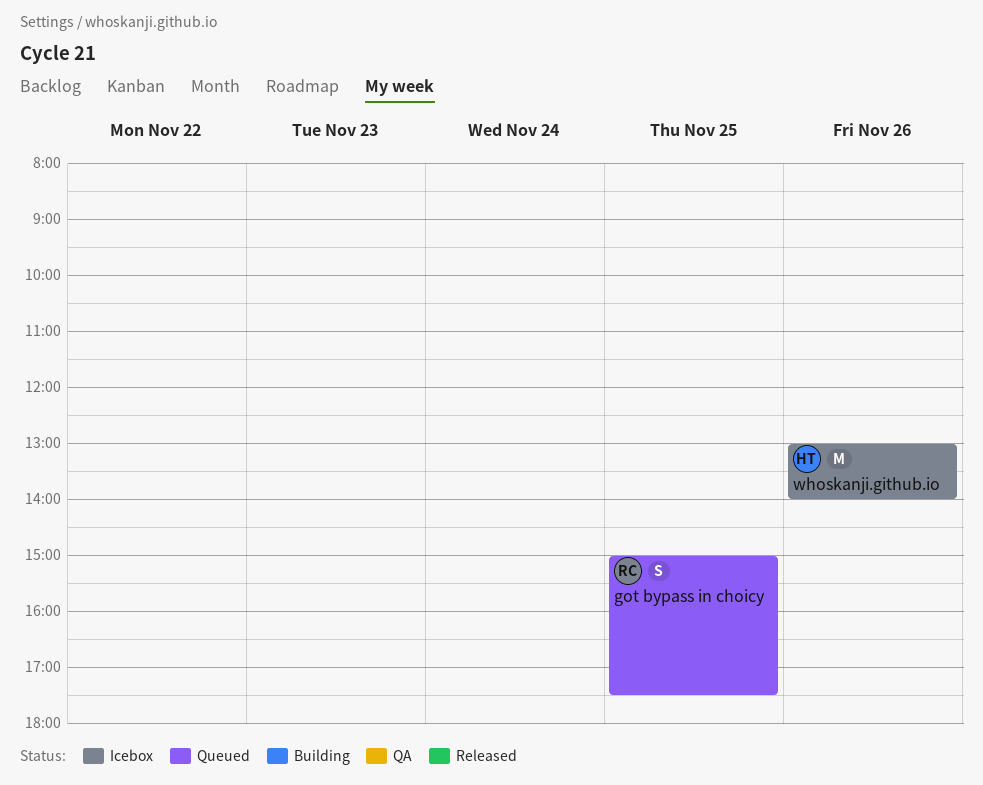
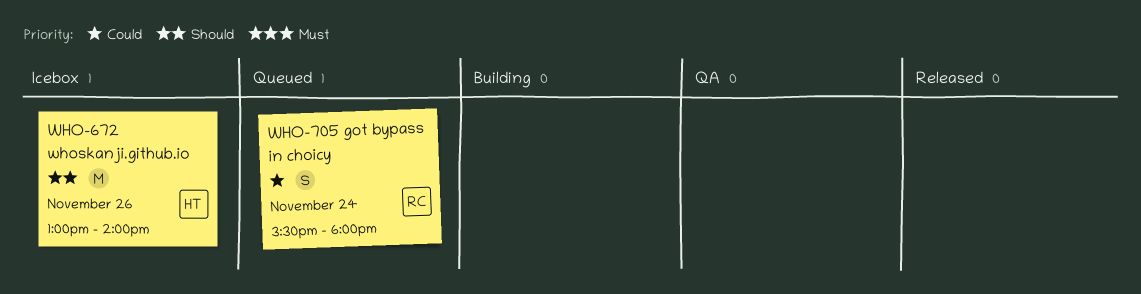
got bypass in choicy, day: Nov 25 -> Nov 24
got bypass in choicy, begins: 15:00 -> 15:30
got bypass in choicy, ends: 17:30 -> 18:00

